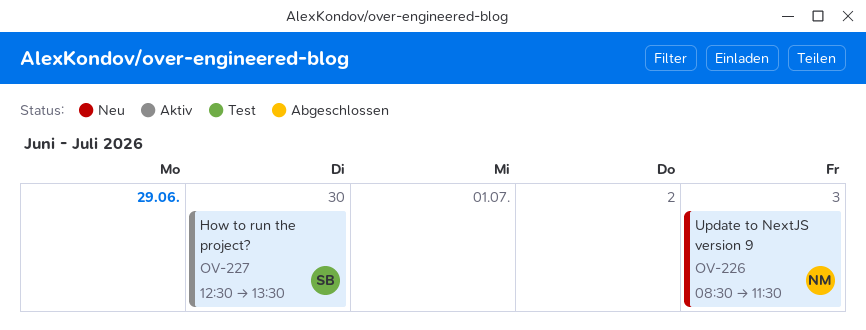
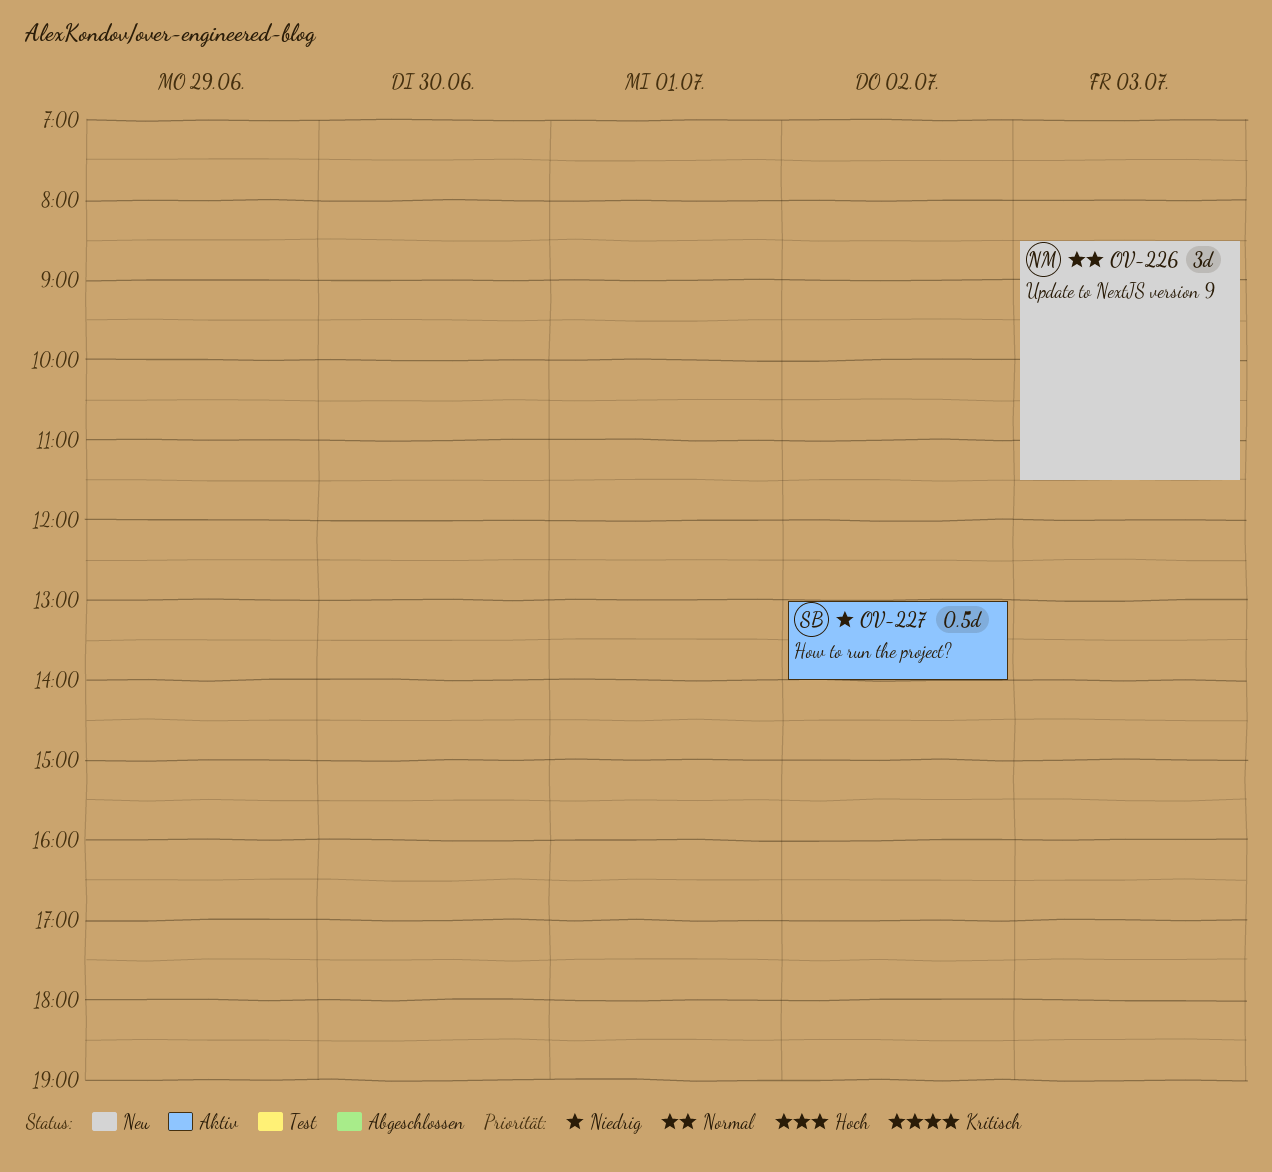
OV-227, day: Jun 30 -> Jul 2
OV-227, begins: 12:30 -> 13:00
OV-227, ends: 13:30 -> 14:00

